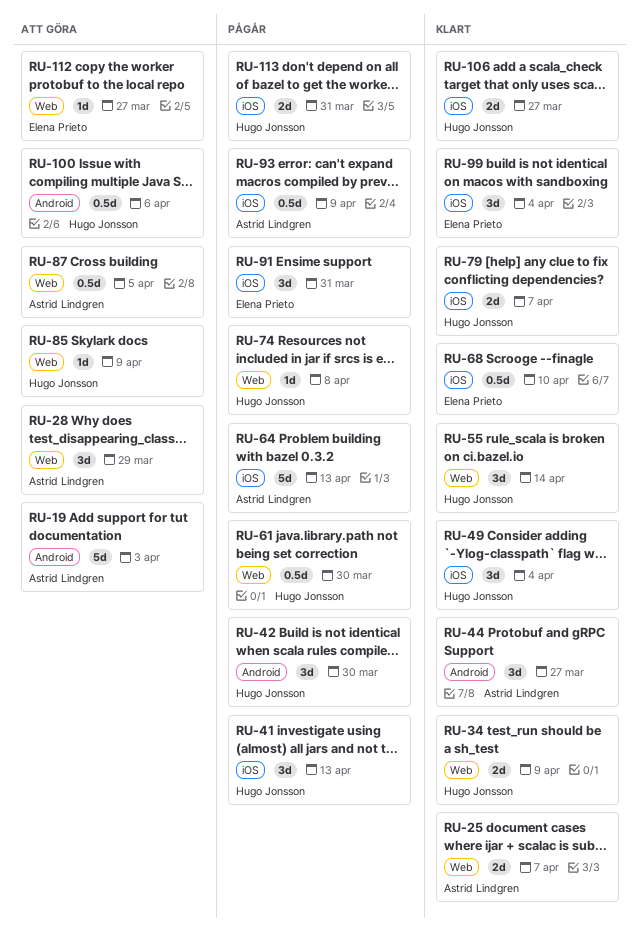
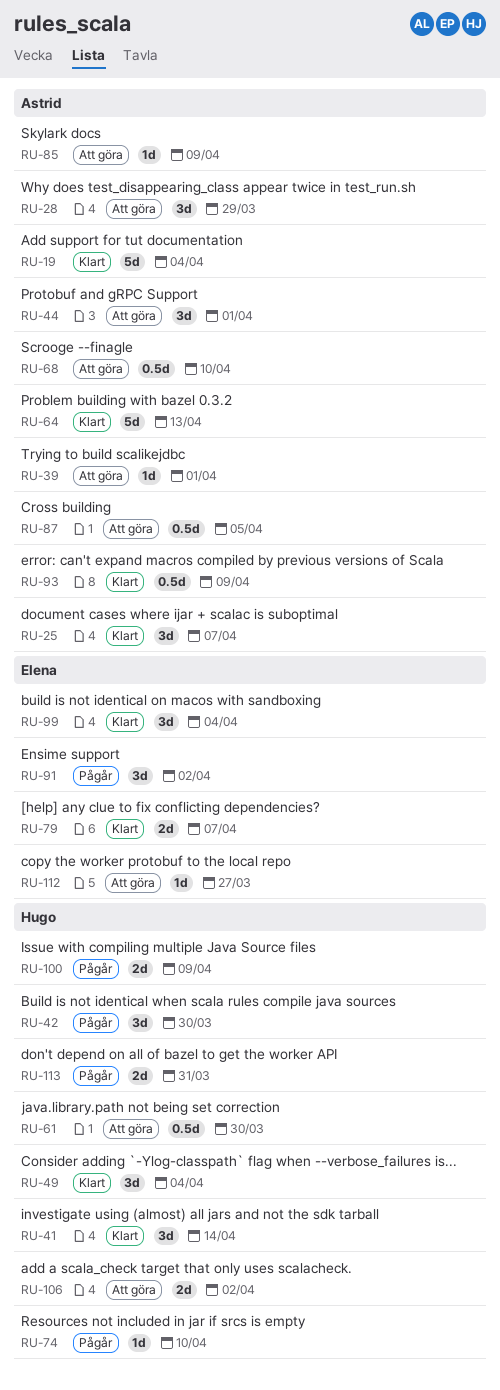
RU-19, status: Att göra -> Klart
RU-19, due: Apr 3 -> Apr 4
RU-25, estimate: 2d -> 3d
RU-34: present -> none
RU-39: none -> present
RU-41, status: Pågår -> Klart
RU-41, due: Apr 13 -> Apr 14
RU-44, status: Klart -> Att göra
RU-44, due: Mar 27 -> Apr 1
RU-55: present -> none
RU-61, status: Pågår -> Att göra
RU-64, status: Pågår -> Klart
RU-68, status: Klart -> Att göra
RU-68, owner: Elena Prieto -> Astrid Lindgren
RU-74, due: Apr 8 -> Apr 10
RU-79, owner: Hugo Jonsson -> Elena Prieto
RU-85, owner: Hugo Jonsson -> Astrid Lindgren
RU-91, due: Mar 31 -> Apr 2
RU-93, status: Pågår -> Klart
RU-100, status: Att göra -> Pågår
RU-100, estimate: 0.5d -> 2d
RU-100, due: Apr 6 -> Apr 9
RU-106, status: Klart -> Att göra
RU-106, due: Mar 27 -> Apr 2

